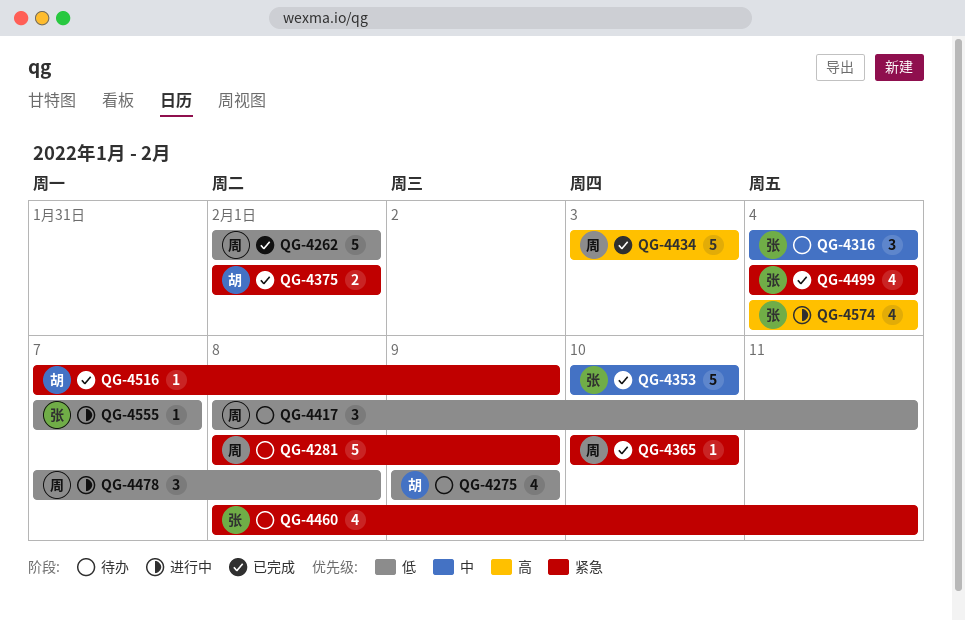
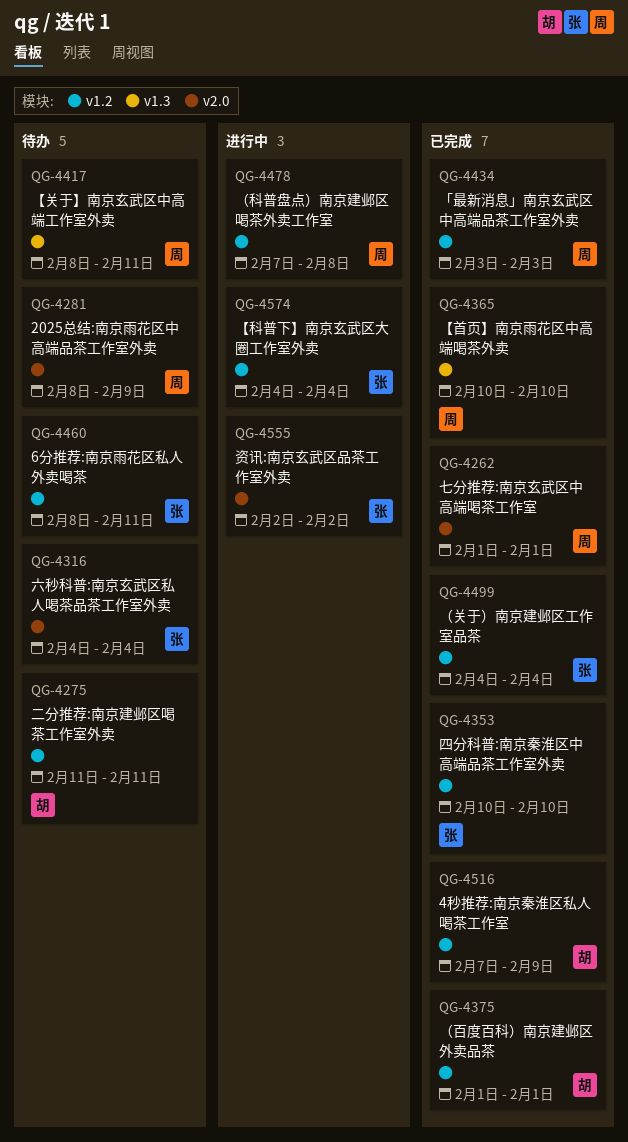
QG-4275, start: Feb 9 -> Feb 11
QG-4275, due: Feb 9 -> Feb 11
QG-4555, start: Feb 7 -> Feb 2
QG-4555, due: Feb 7 -> Feb 2

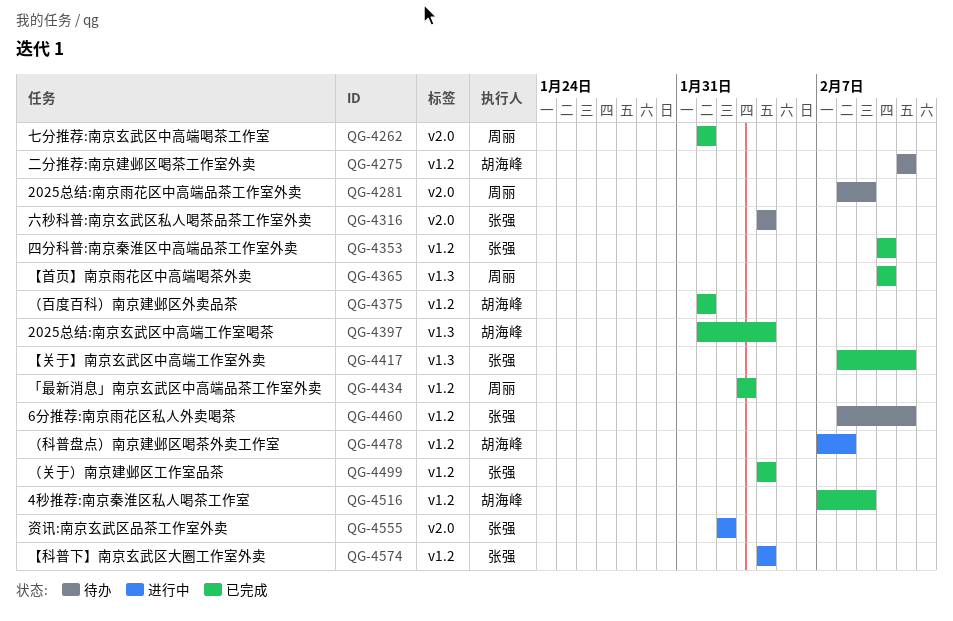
QG-4397: none -> present
QG-4417, status: 待办 -> 已完成
QG-4417, owner: 周丽 -> 张强
QG-4478, owner: 周丽 -> 胡海峰

